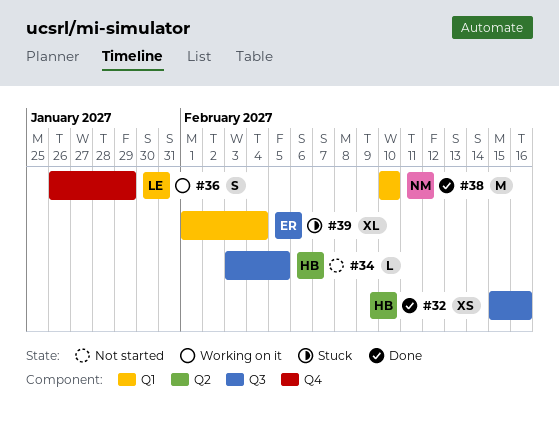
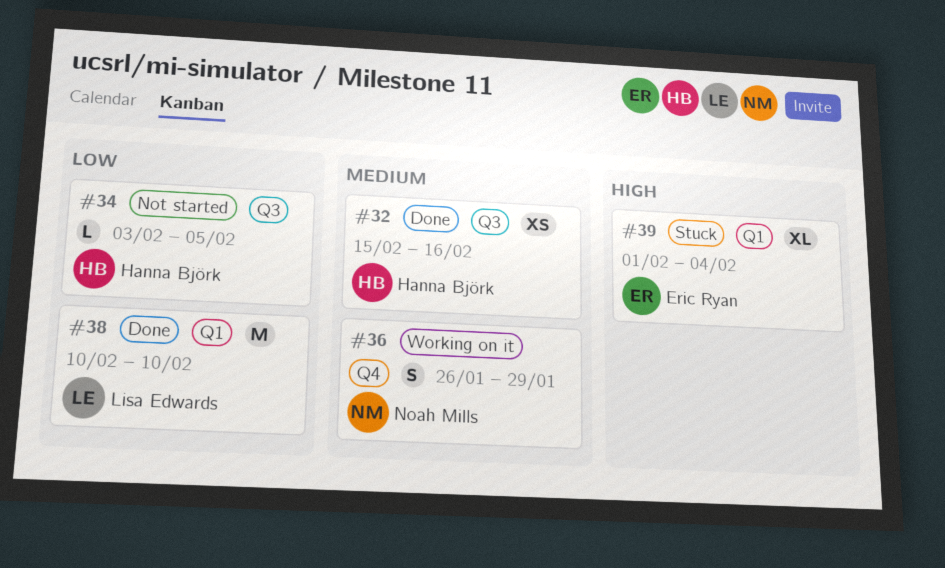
#36, owner: Lisa Edwards -> Noah Mills
#38, owner: Noah Mills -> Lisa Edwards

